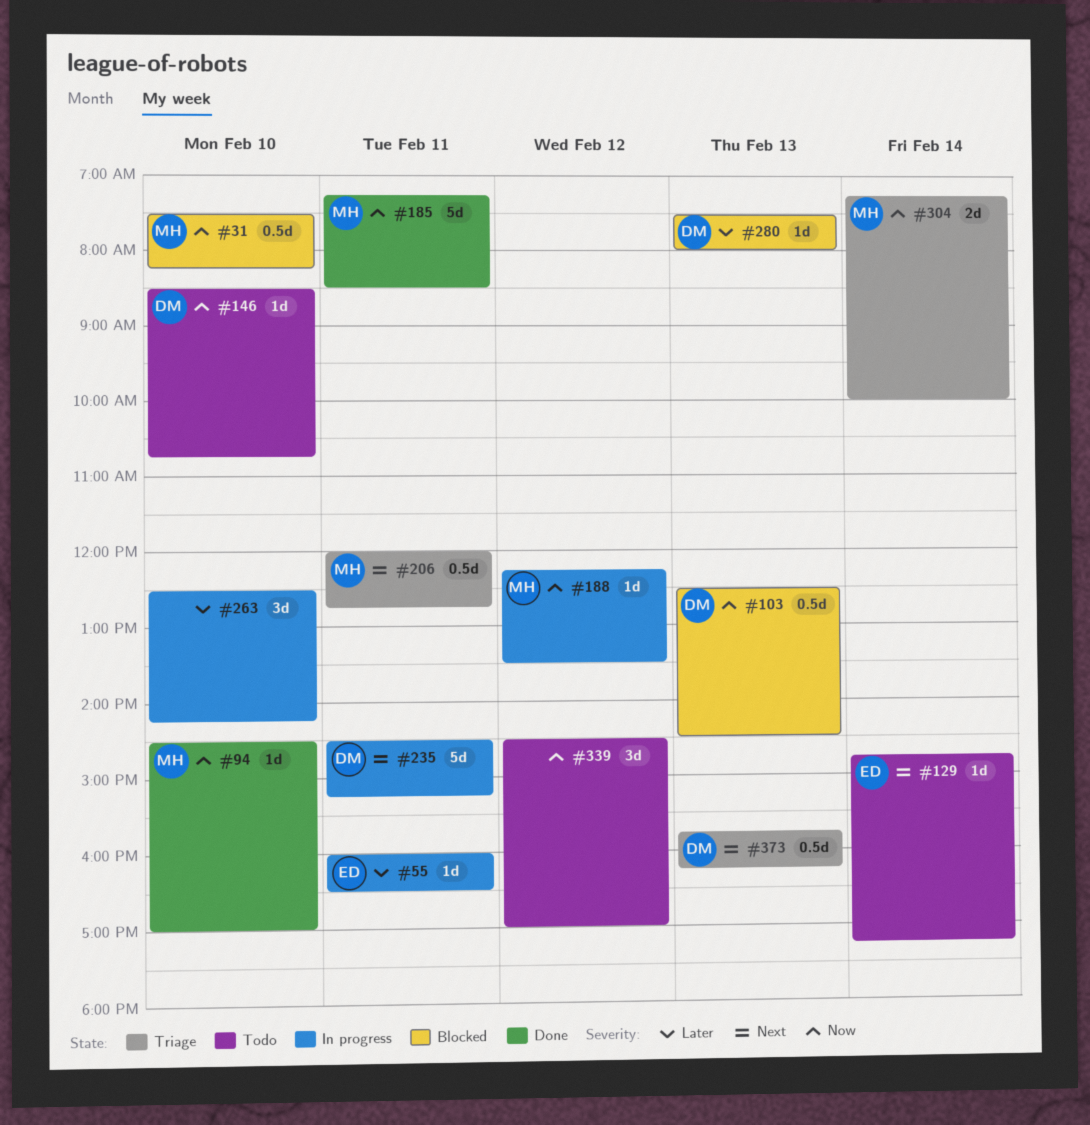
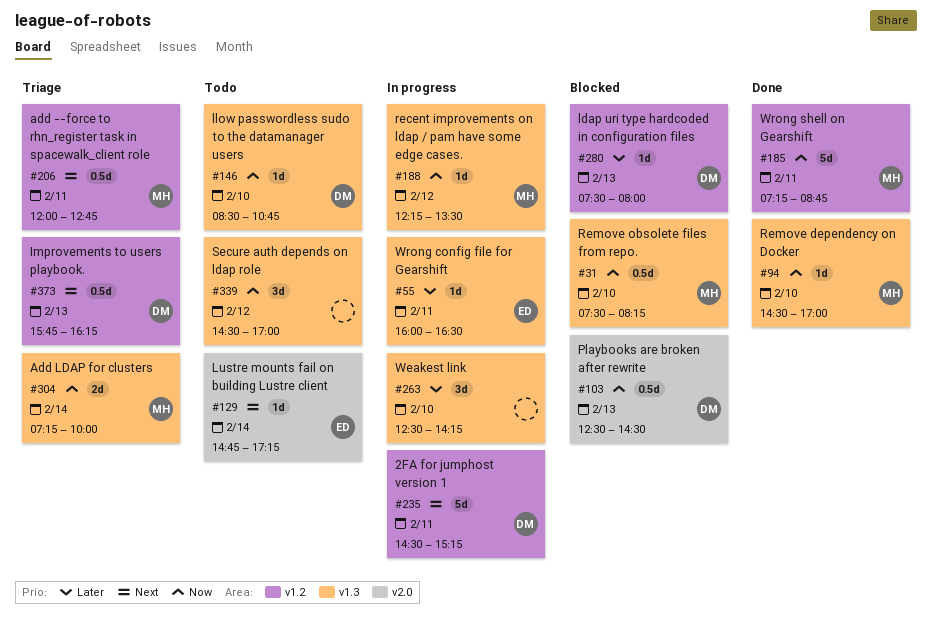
#185, ends: 08:30 -> 08:45

